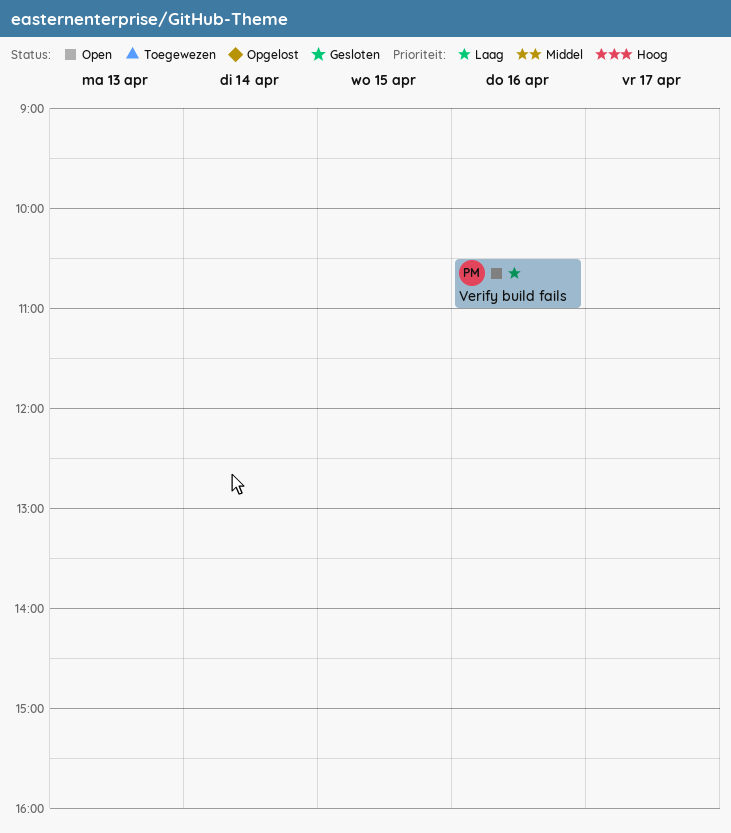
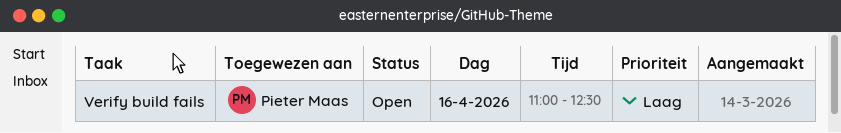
Verify build fails, begins: 10:30 -> 11:00
Verify build fails, ends: 11:00 -> 12:30

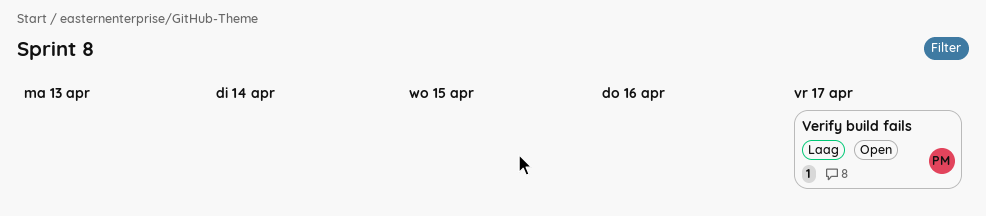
Verify build fails, day: Apr 16 -> Apr 17

